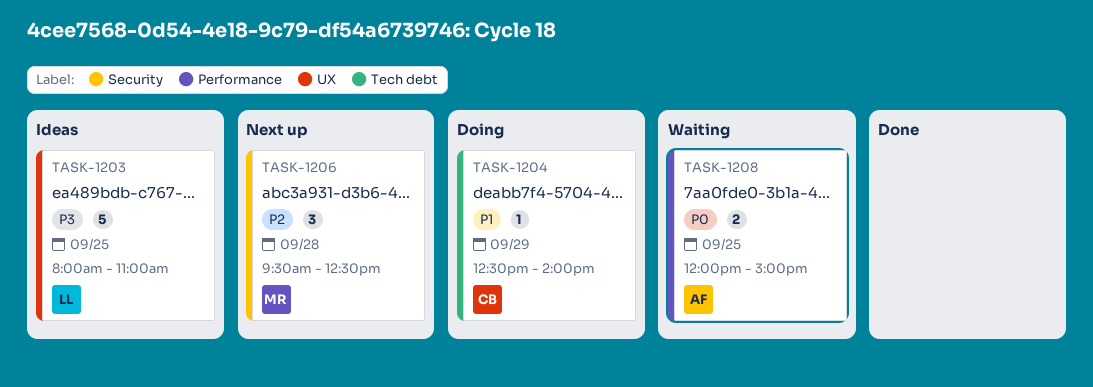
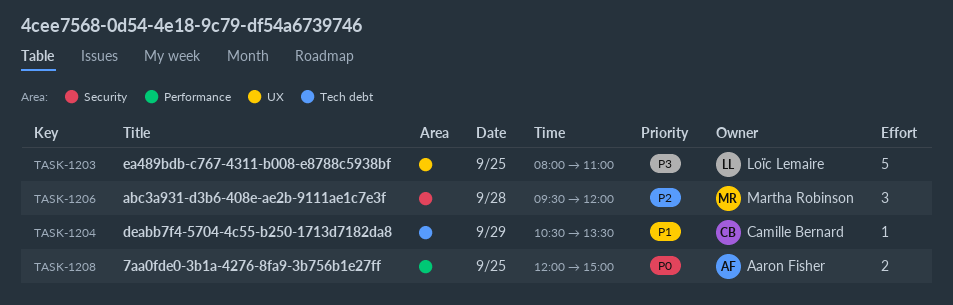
TASK-1204, begins: 12:30 -> 10:30
TASK-1204, ends: 14:00 -> 13:30
TASK-1206, ends: 12:30 -> 12:00

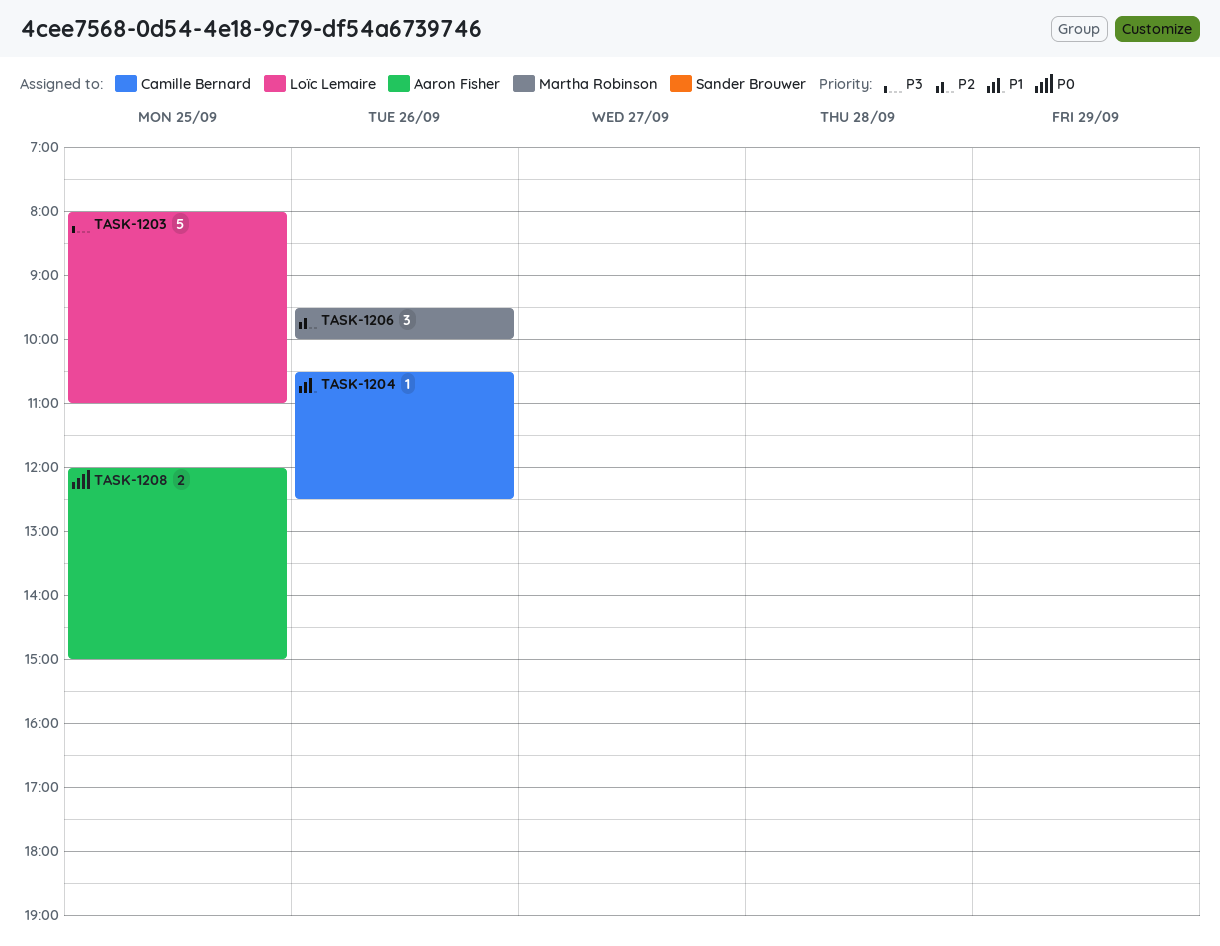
TASK-1204, day: Sep 29 -> Sep 26
TASK-1204, ends: 13:30 -> 12:30
TASK-1206, day: Sep 28 -> Sep 26
TASK-1206, ends: 12:00 -> 10:00

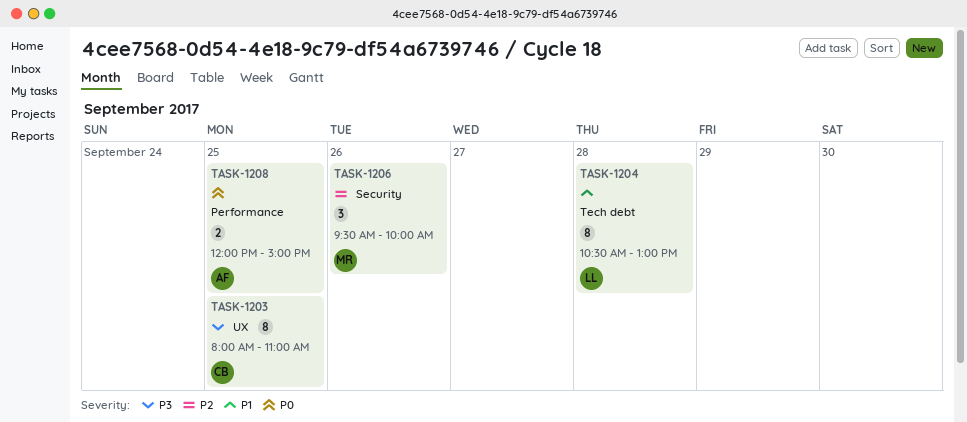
TASK-1203, owner: Loïc Lemaire -> Camille Bernard
TASK-1203, estimate: 5 -> 8
TASK-1204, owner: Camille Bernard -> Loïc Lemaire
TASK-1204, estimate: 1 -> 8
TASK-1204, day: Sep 26 -> Sep 28
TASK-1204, ends: 12:30 -> 13:00

